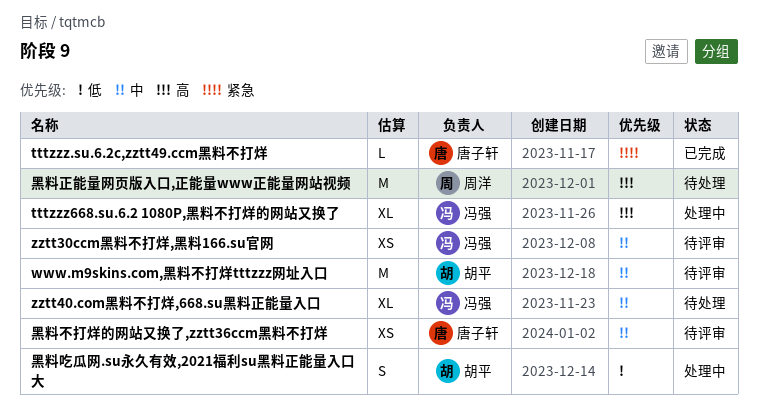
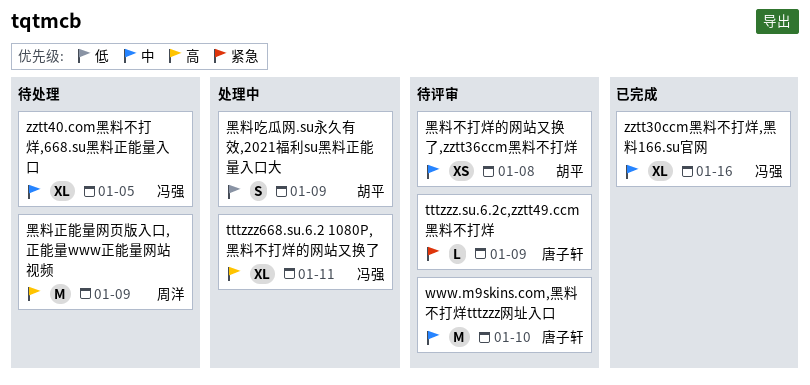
tttzzz.su.6.2c,zztt49.ccm黑料不打烊, status: 已完成 -> 待评审
www.m9skins.com,黑料不打烊tttzzz网址入口, owner: 胡平 -> 唐子轩
zztt30ccm黑料不打烊,黑料166.su官网, status: 待评审 -> 已完成
zztt30ccm黑料不打烊,黑料166.su官网, estimate: XS -> XL
黑料不打烊的网站又换了,zztt36ccm黑料不打烊, owner: 唐子轩 -> 胡平

